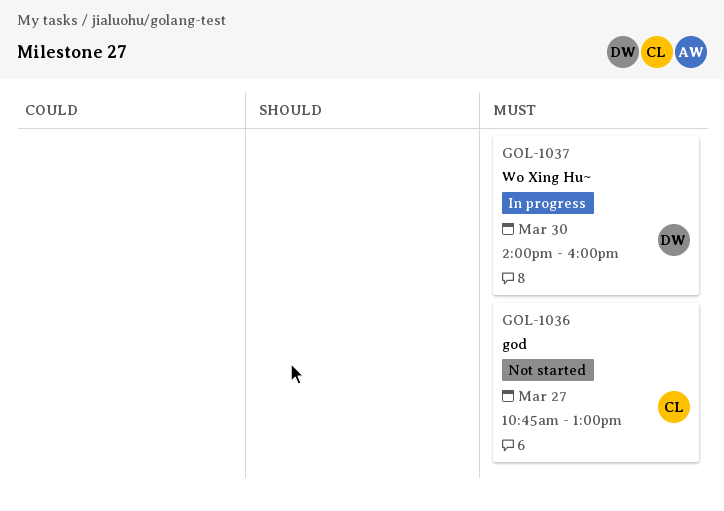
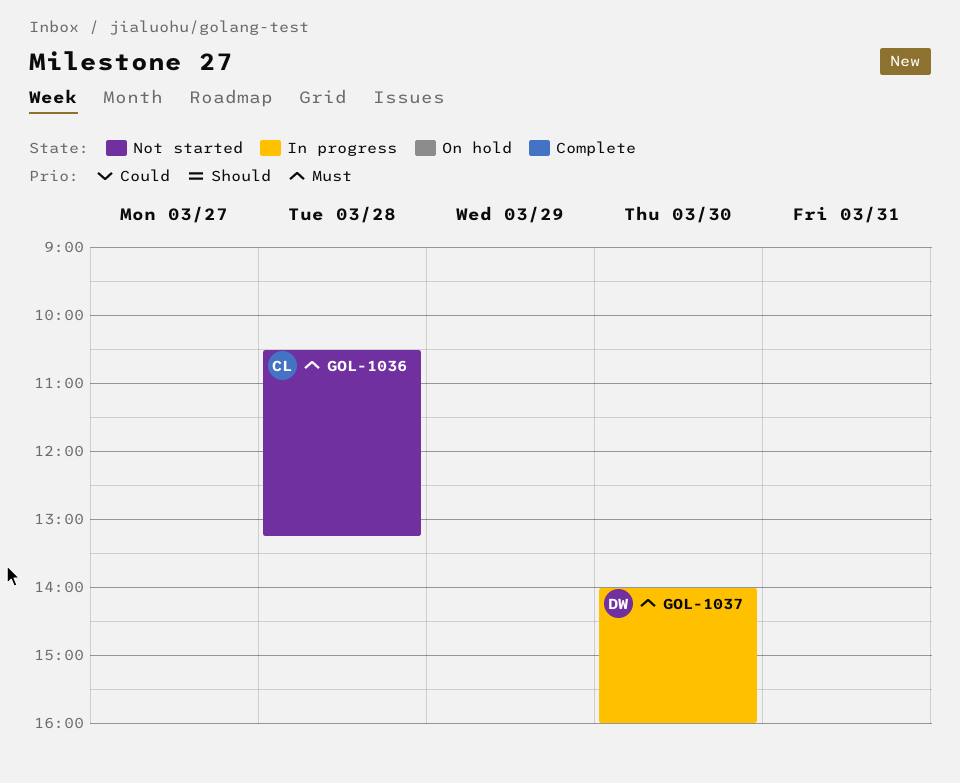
GOL-1036, day: Mar 27 -> Mar 28
GOL-1036, begins: 10:45 -> 10:30
GOL-1036, ends: 13:00 -> 13:15

